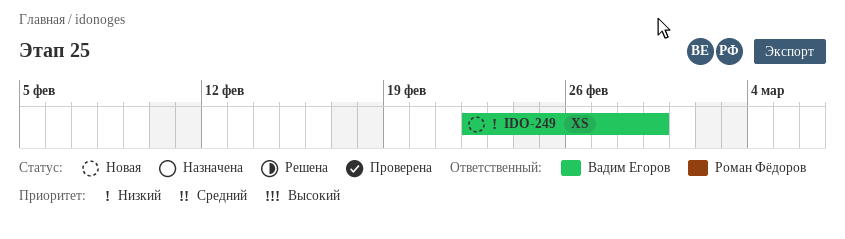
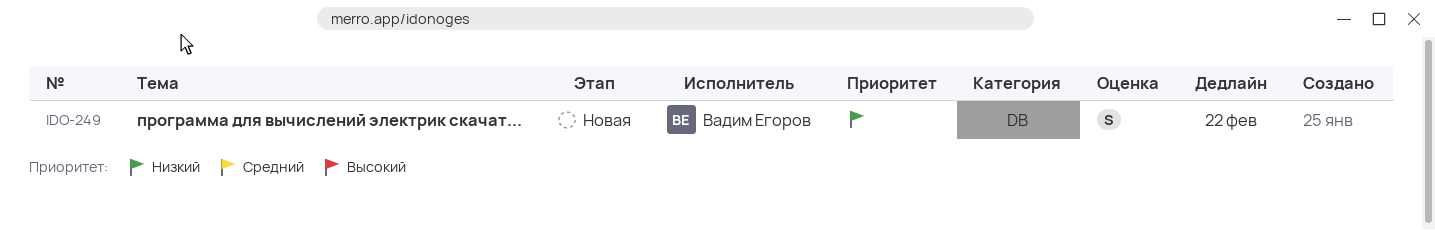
IDO-249, estimate: XS -> S
IDO-249, due: Feb 29 -> Feb 22

